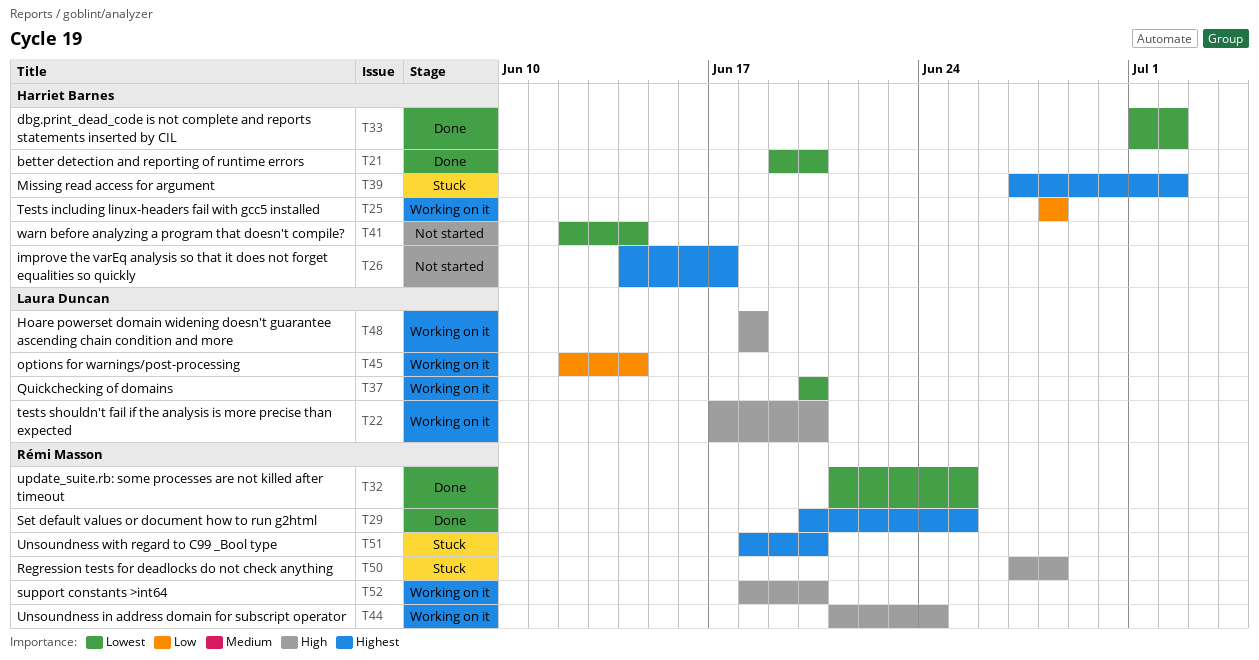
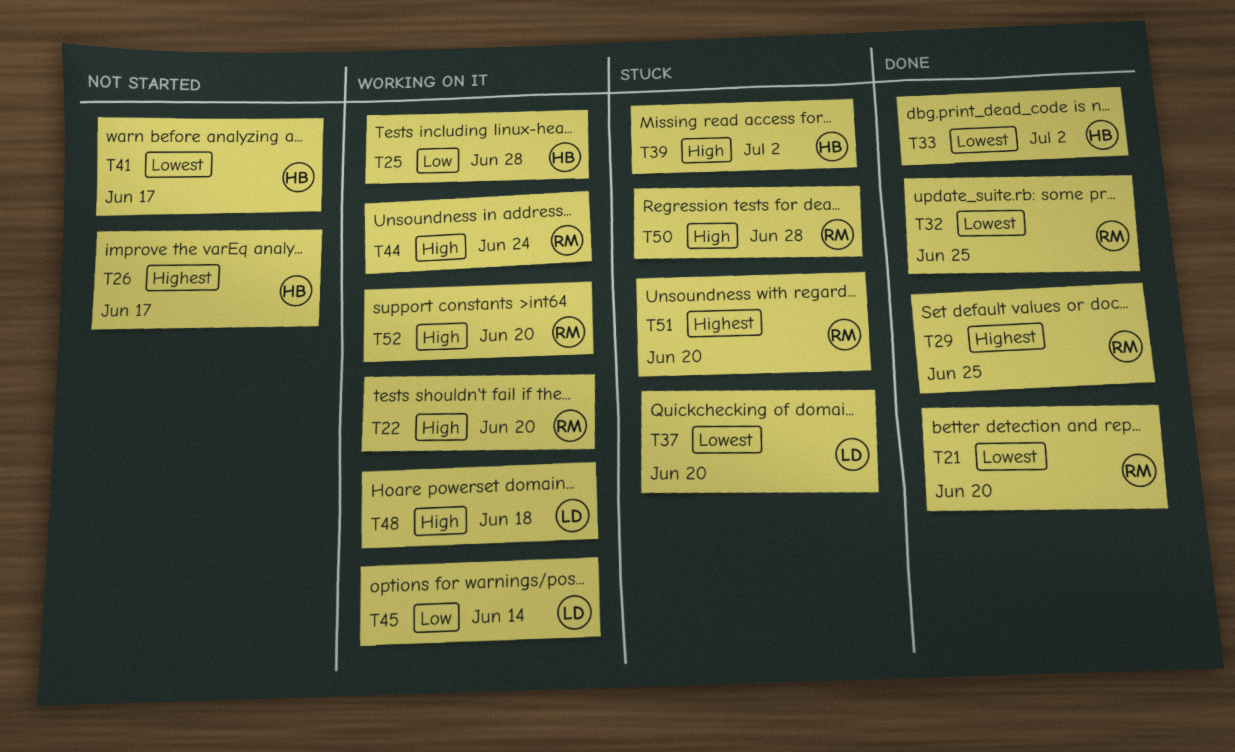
T21, owner: Harriet Barnes -> Rémi Masson
T22, owner: Laura Duncan -> Rémi Masson
T37, status: Working on it -> Stuck
T39, priority: Highest -> High
T41, due: Jun 14 -> Jun 17

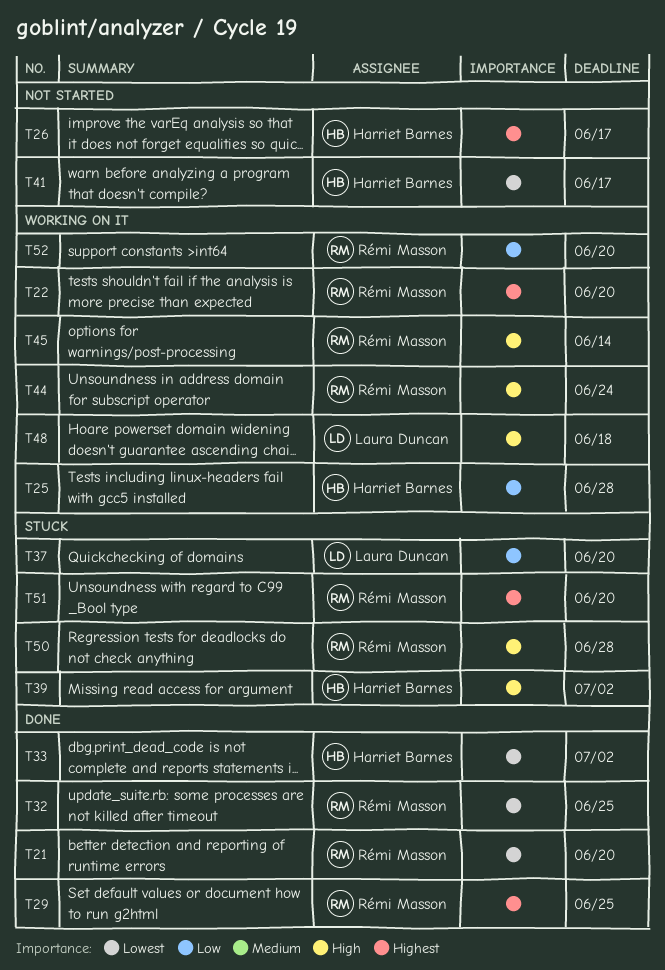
T22, priority: High -> Highest
T37, priority: Lowest -> Low
T45, owner: Laura Duncan -> Rémi Masson
T45, priority: Low -> High
T52, priority: High -> Low

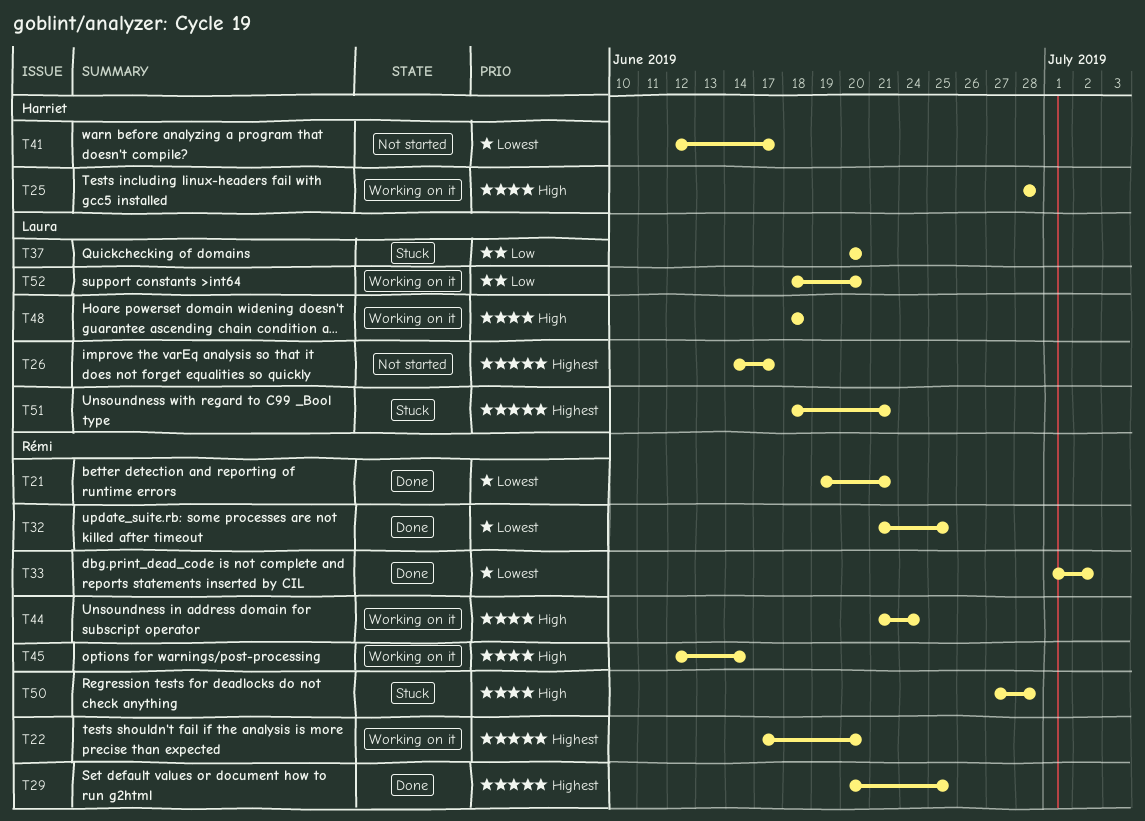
T21, due: Jun 20 -> Jun 21
T25, priority: Low -> High
T26, owner: Harriet Barnes -> Laura Duncan
T33, owner: Harriet Barnes -> Rémi Masson
T39: present -> none
T51, owner: Rémi Masson -> Laura Duncan
T51, due: Jun 20 -> Jun 21
T52, owner: Rémi Masson -> Laura Duncan

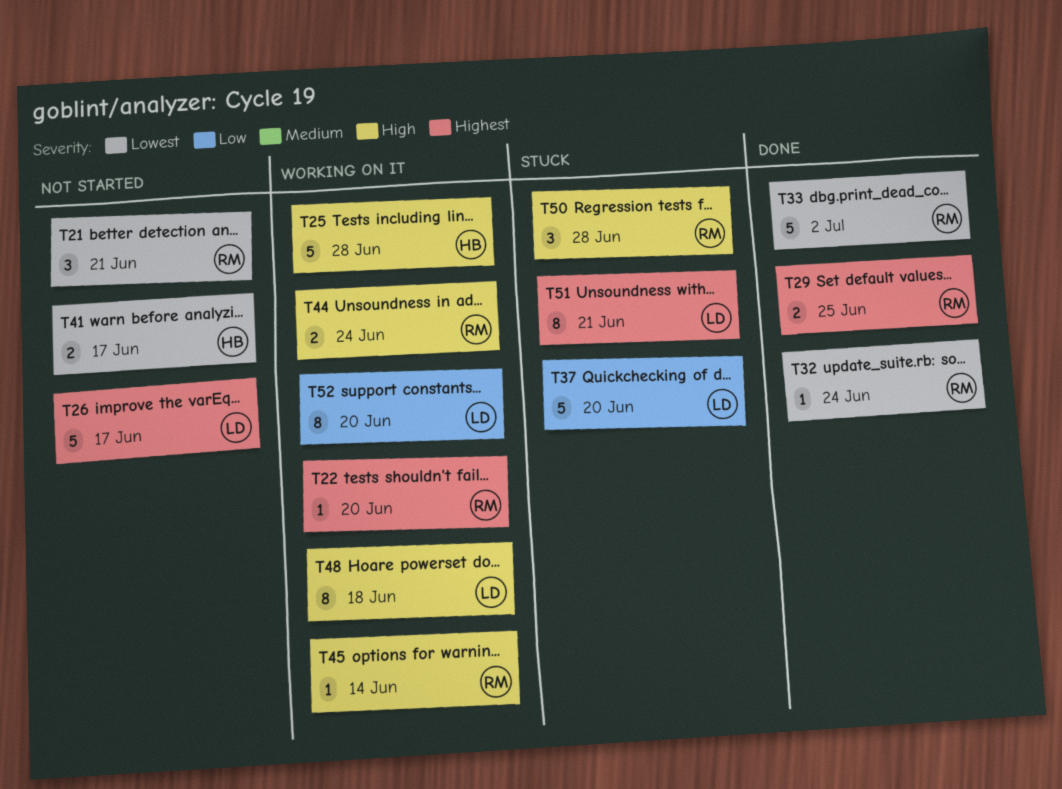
T21, status: Done -> Not started
T32, due: Jun 25 -> Jun 24

